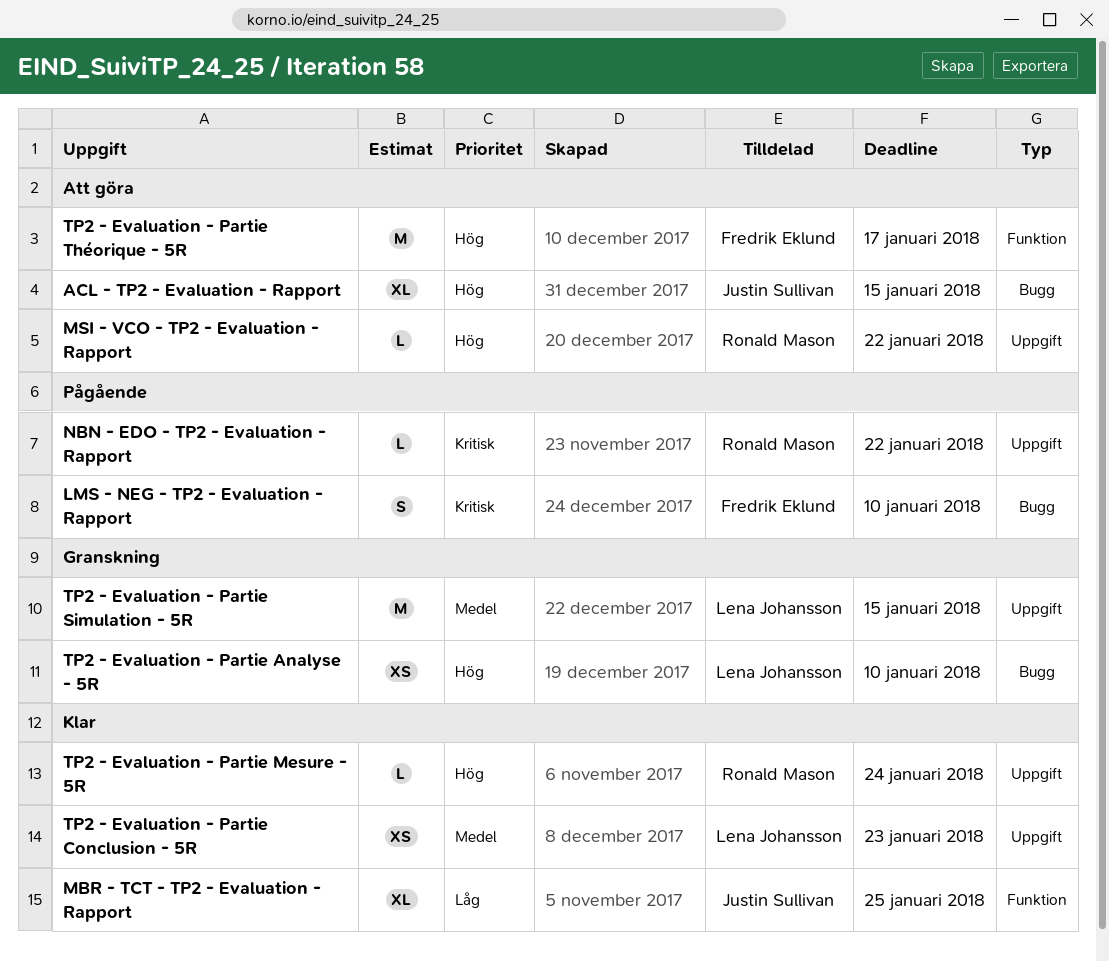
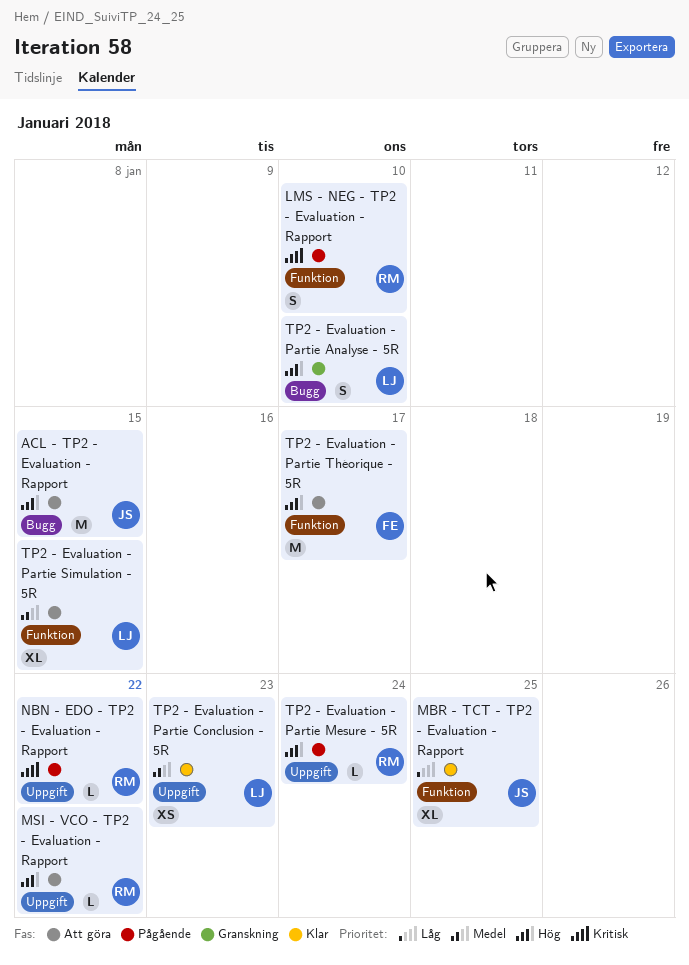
ACL - TP2 - Evaluation - Rapport, estimate: XL -> M
LMS - NEG - TP2 - Evaluation - Rapport, owner: Fredrik Eklund -> Ronald Mason
LMS - NEG - TP2 - Evaluation - Rapport, label: Bugg -> Funktion
TP2 - Evaluation - Partie Analyse - 5R, estimate: XS -> S
TP2 - Evaluation - Partie Mesure - 5R, status: Klar -> Pågående
TP2 - Evaluation - Partie Simulation - 5R, status: Granskning -> Att göra
TP2 - Evaluation - Partie Simulation - 5R, label: Uppgift -> Funktion
TP2 - Evaluation - Partie Simulation - 5R, estimate: M -> XL

